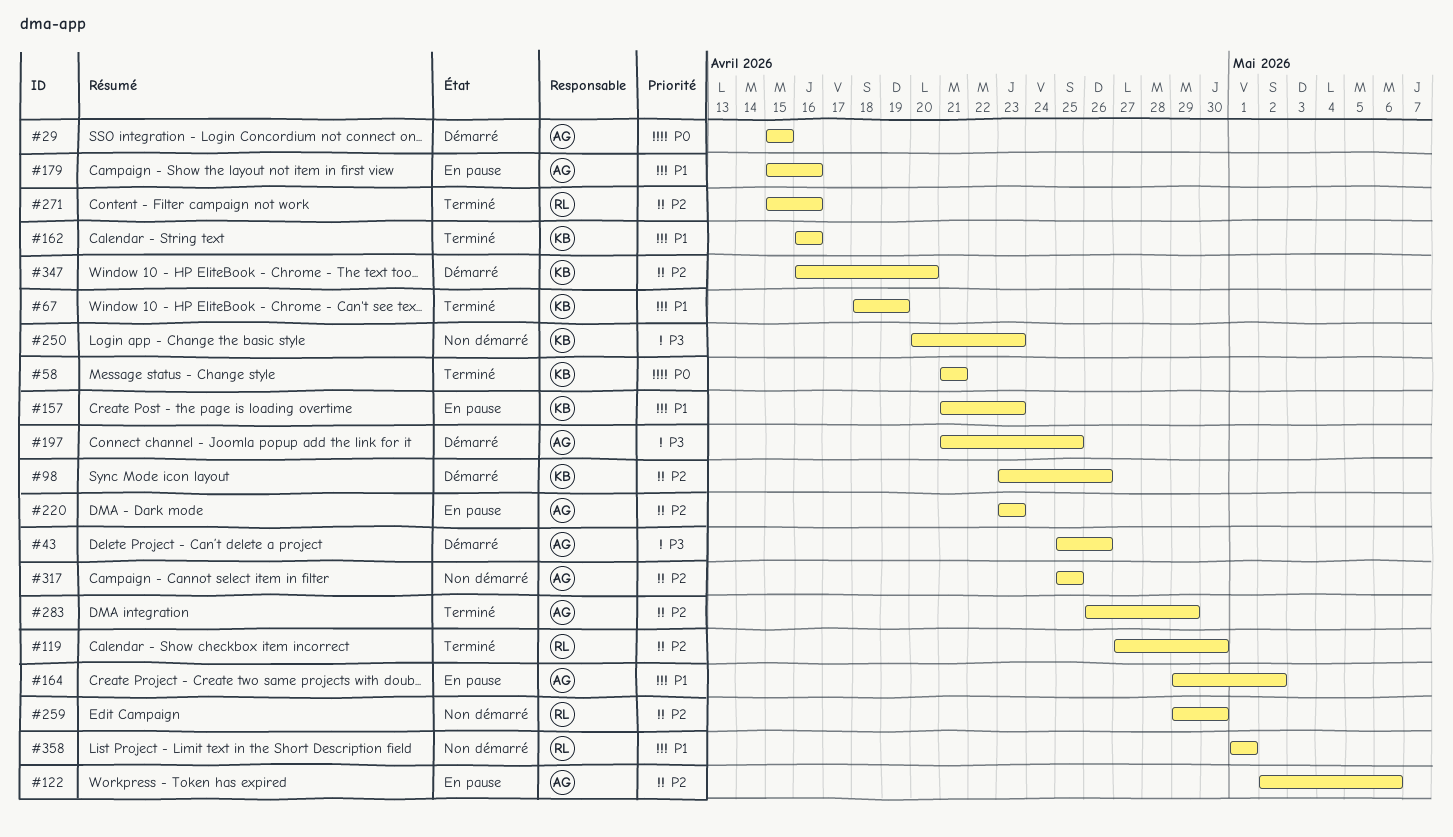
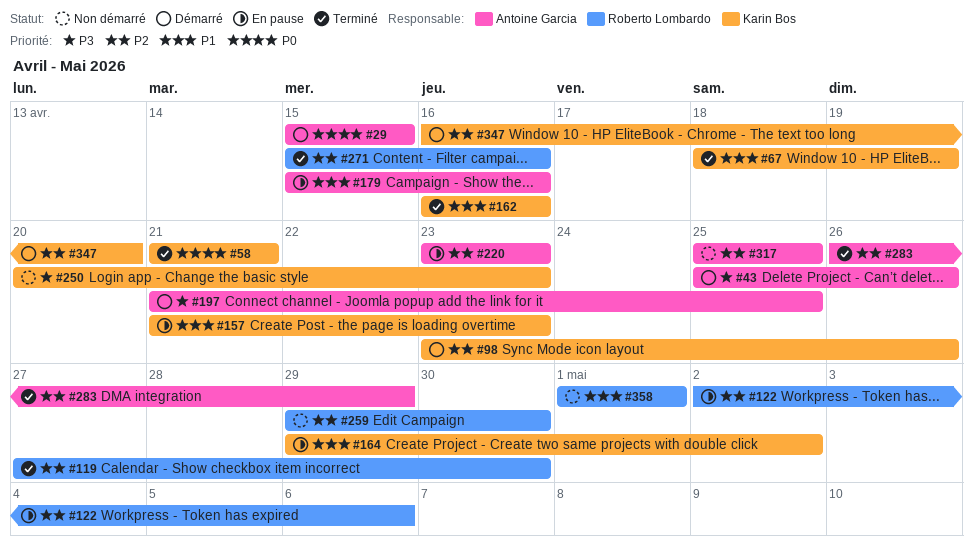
#122, owner: Antoine Garcia -> Roberto Lombardo
#164, owner: Antoine Garcia -> Karin Bos

